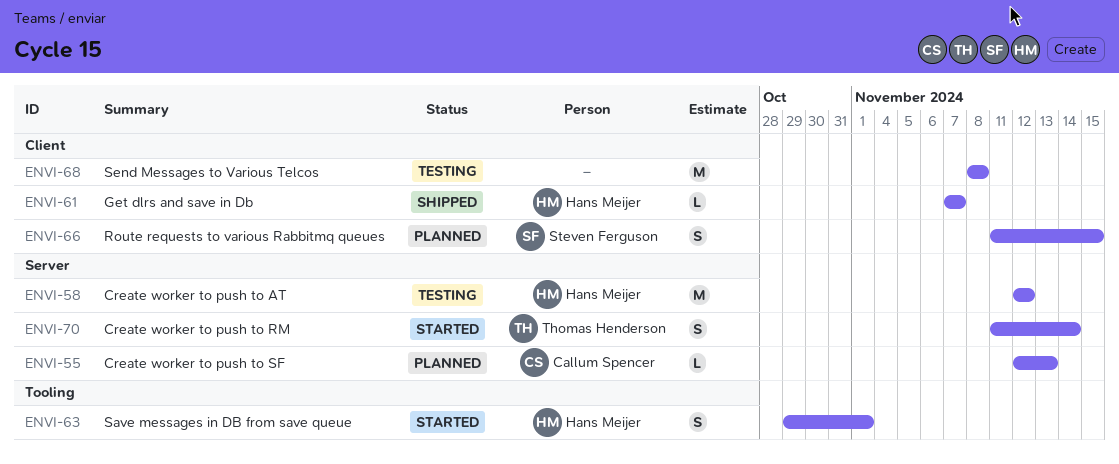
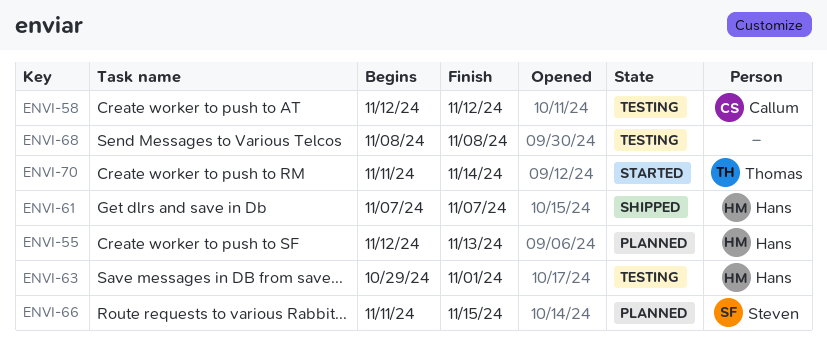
ENVI-55, owner: Callum Spencer -> Hans Meijer
ENVI-58, owner: Hans Meijer -> Callum Spencer
ENVI-63, status: Started -> Testing

